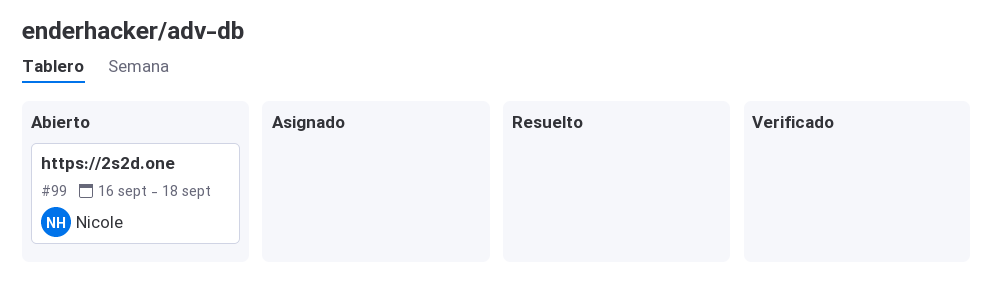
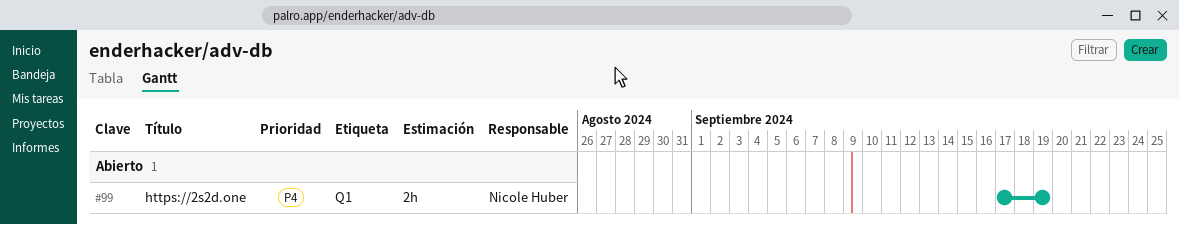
#99, start: Sep 16 -> Sep 17
#99, due: Sep 18 -> Sep 19

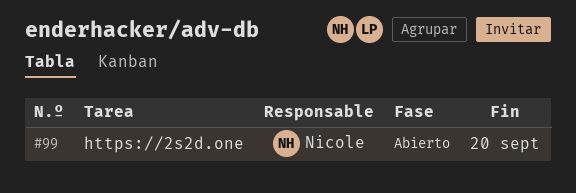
#99, due: Sep 19 -> Sep 20

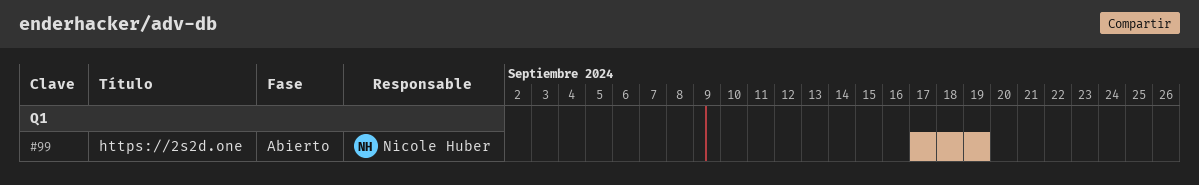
#99, due: Sep 20 -> Sep 19

